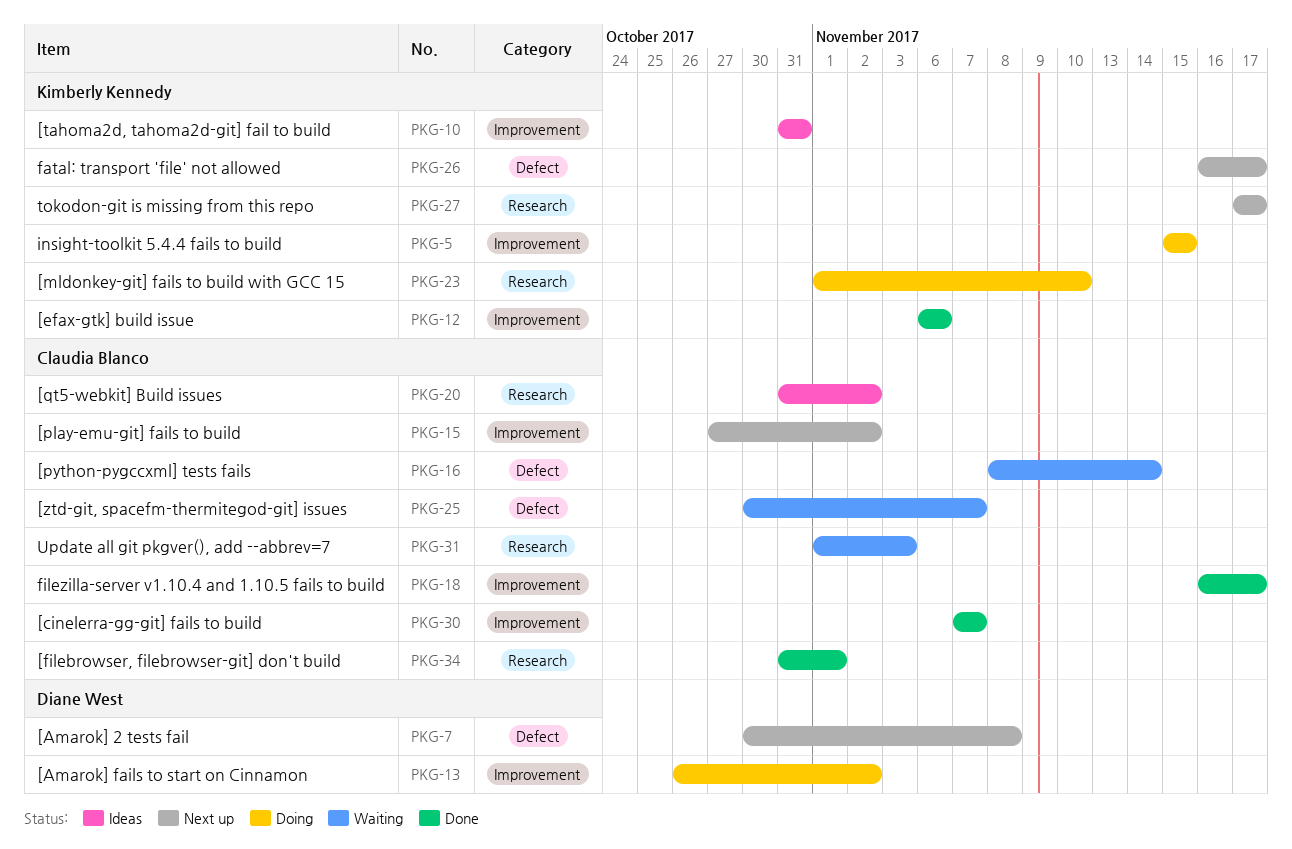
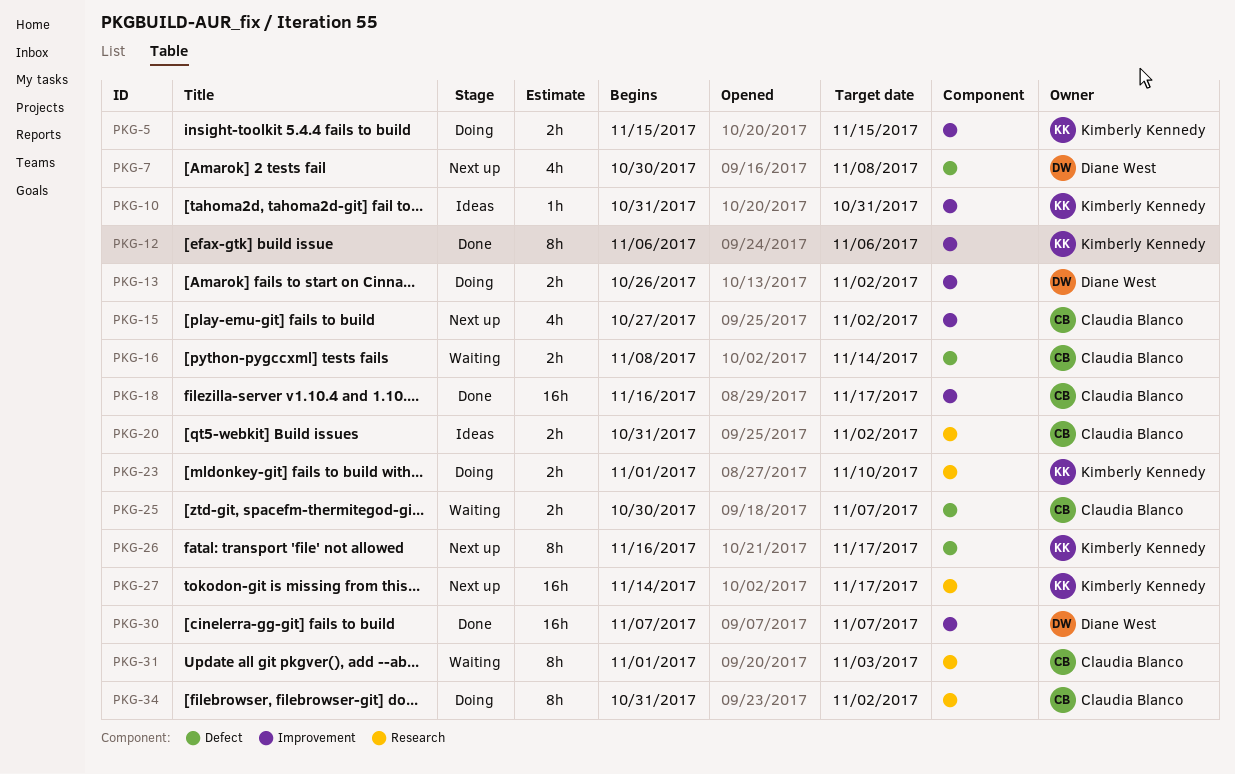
PKG-27, start: Nov 17 -> Nov 14
PKG-30, owner: Claudia Blanco -> Diane West
PKG-34, status: Done -> Doing
PKG-34, due: Nov 1 -> Nov 2

